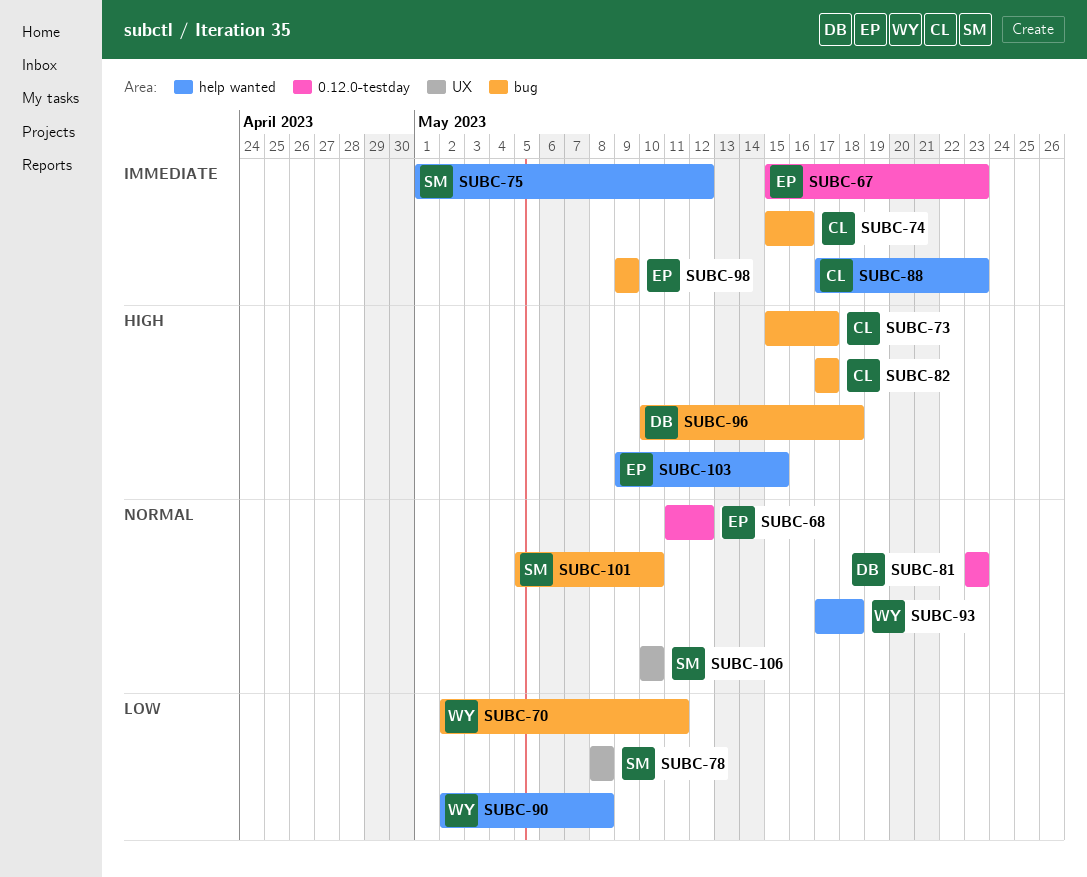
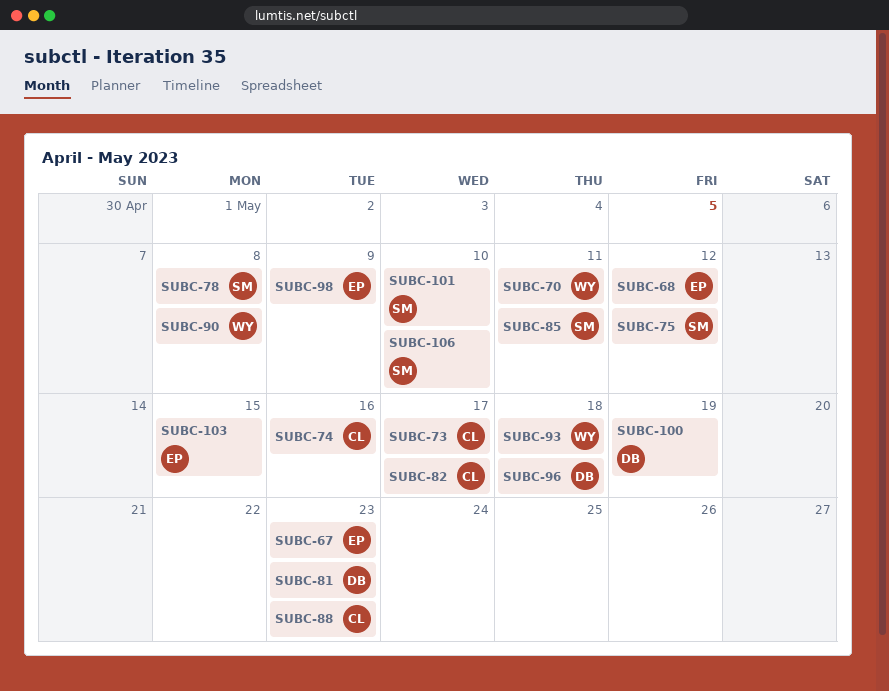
SUBC-85: none -> present
SUBC-100: none -> present

